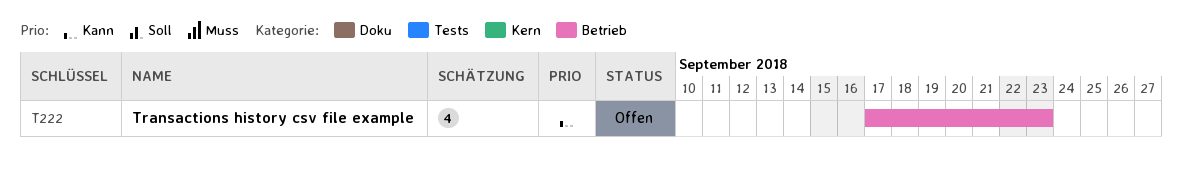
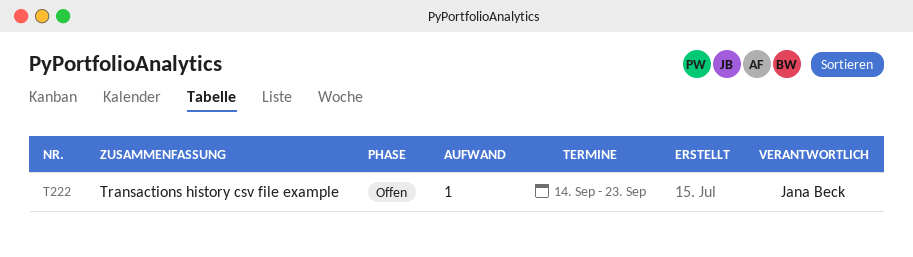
T222, estimate: 4 -> 1
T222, start: Sep 17 -> Sep 14

